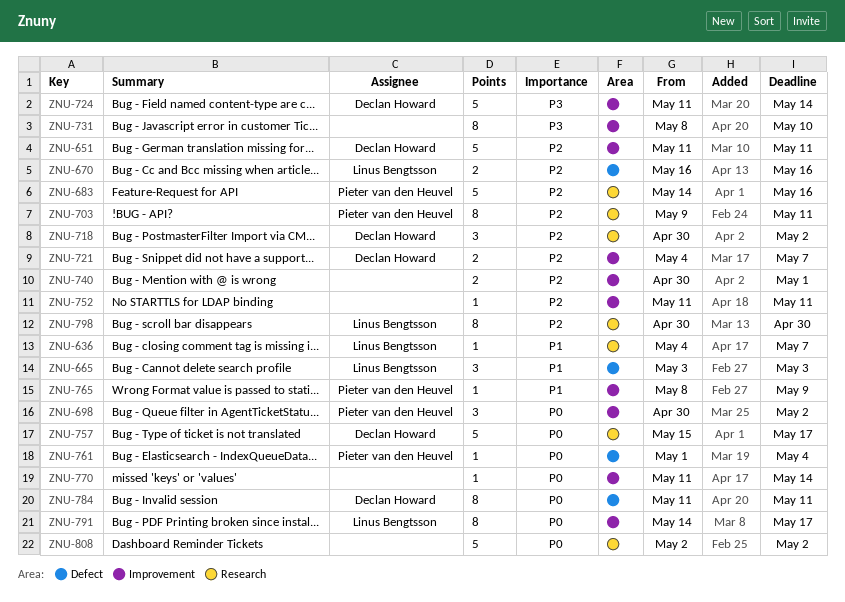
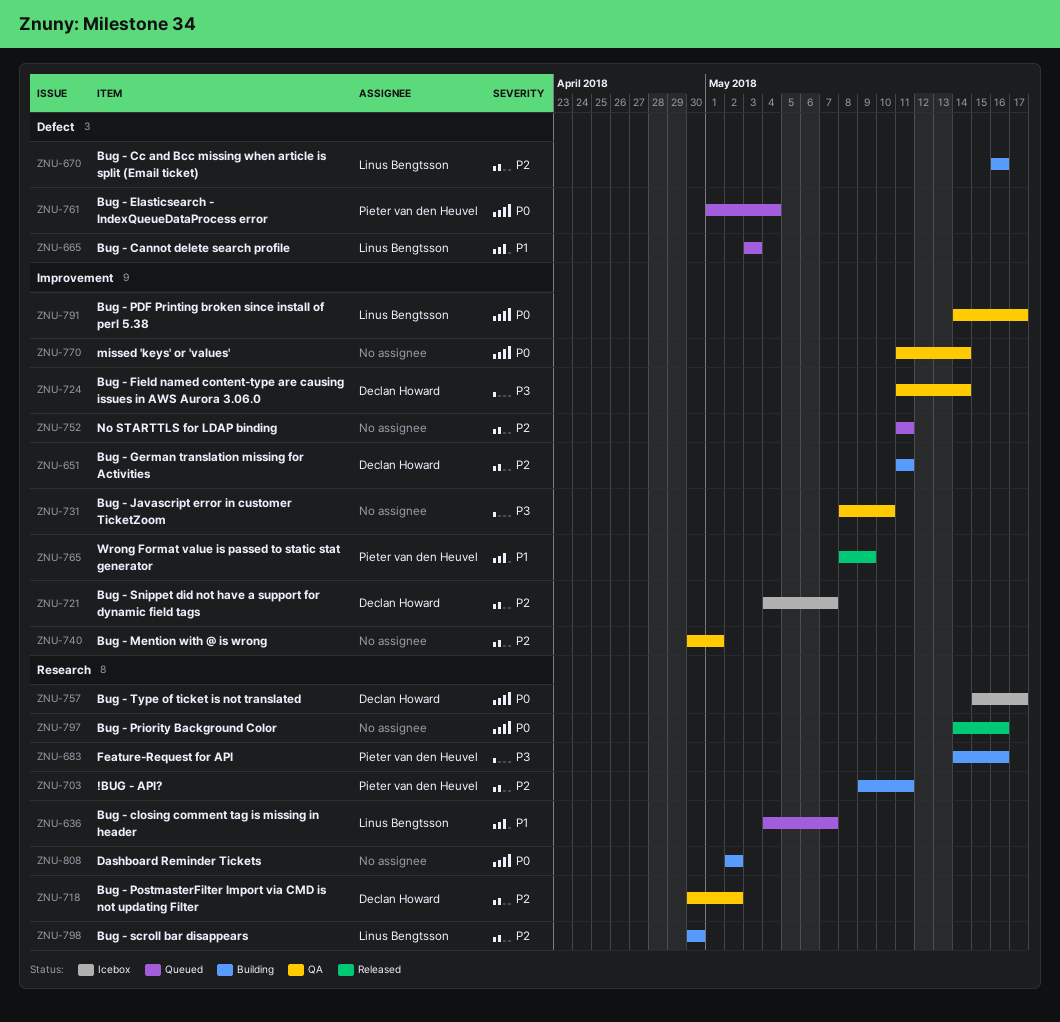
ZNU-683, priority: P2 -> P3
ZNU-698: present -> none
ZNU-784: present -> none
ZNU-797: none -> present

